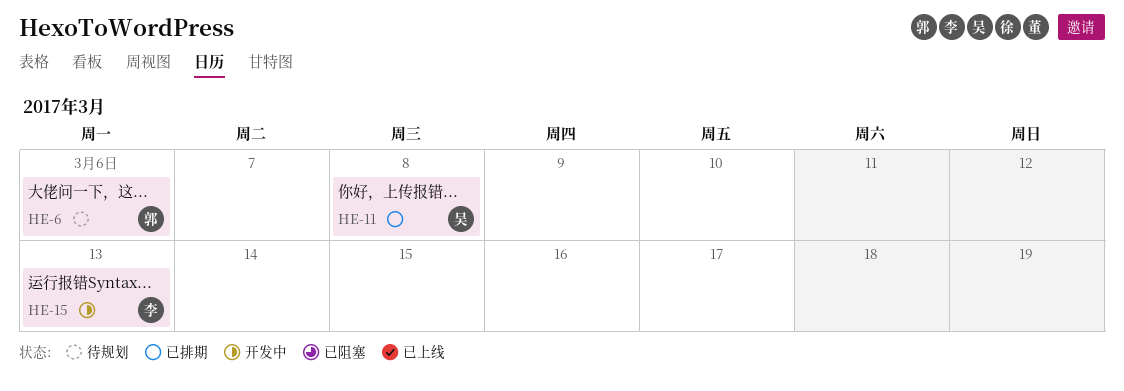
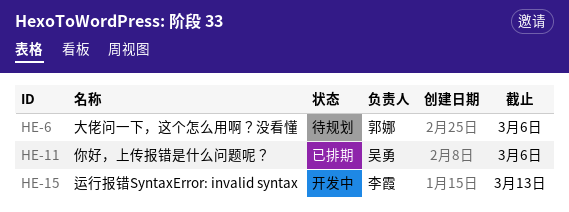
HE-11, due: Mar 8 -> Mar 6

